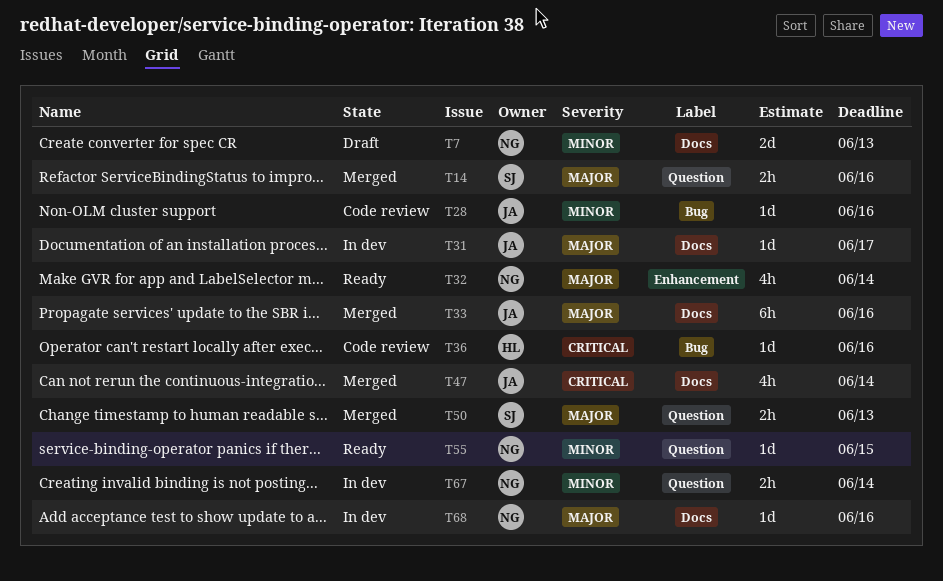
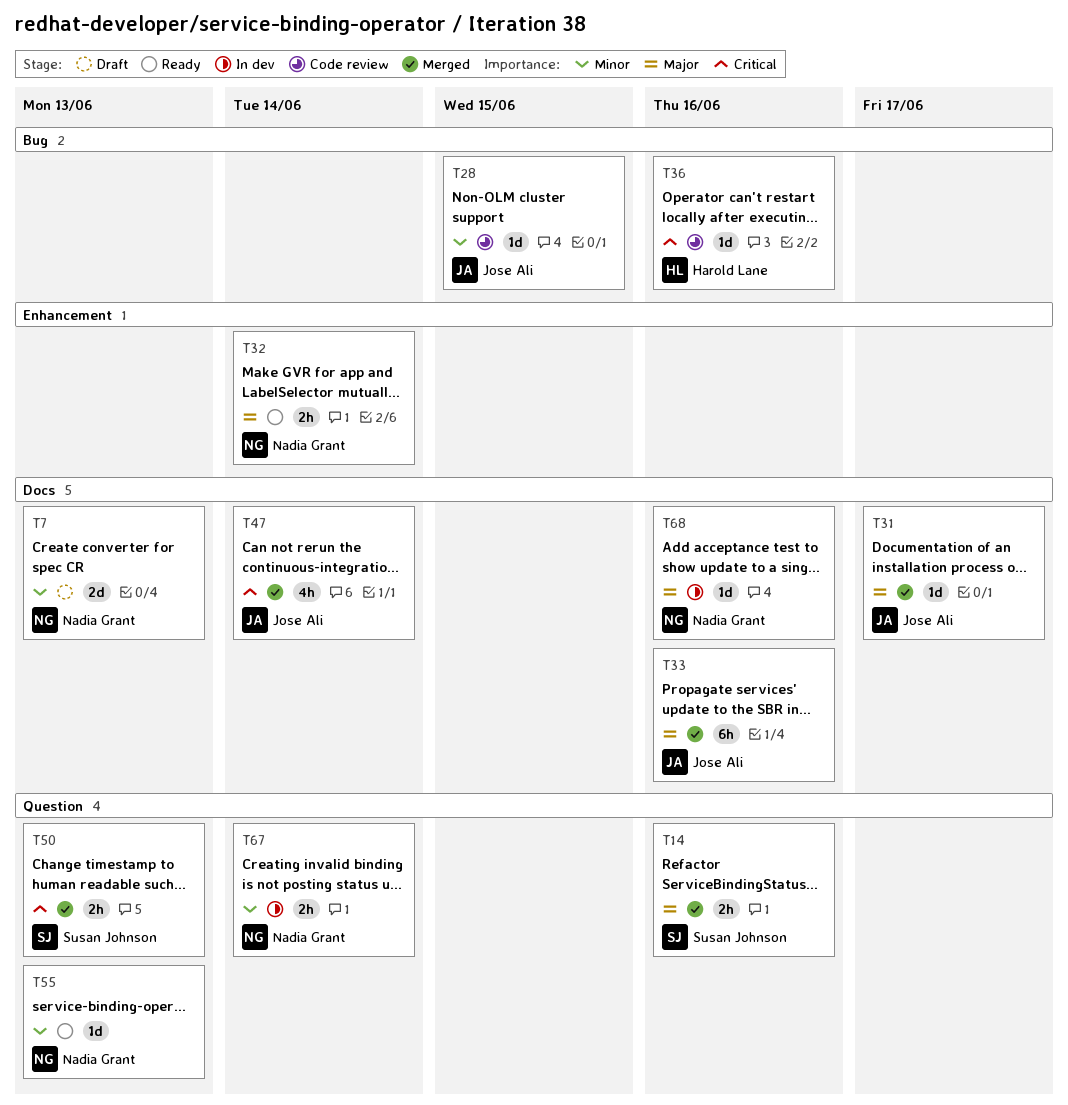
T28, due: Jun 16 -> Jun 15
T31, status: In dev -> Merged
T32, estimate: 4h -> 2h
T50, priority: Major -> Critical
T55, due: Jun 15 -> Jun 13

